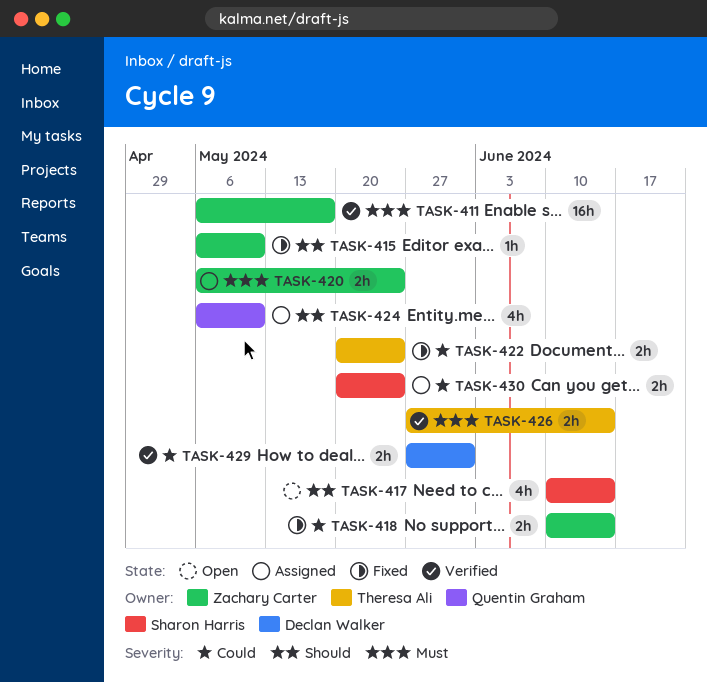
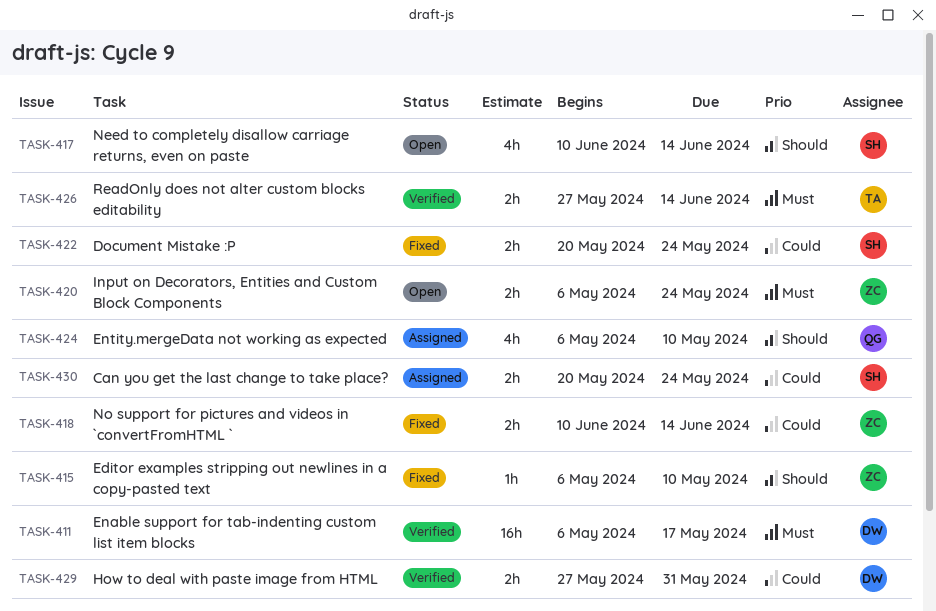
TASK-411, owner: Zachary Carter -> Declan Walker
TASK-420, status: Assigned -> Open
TASK-422, owner: Theresa Ali -> Sharon Harris

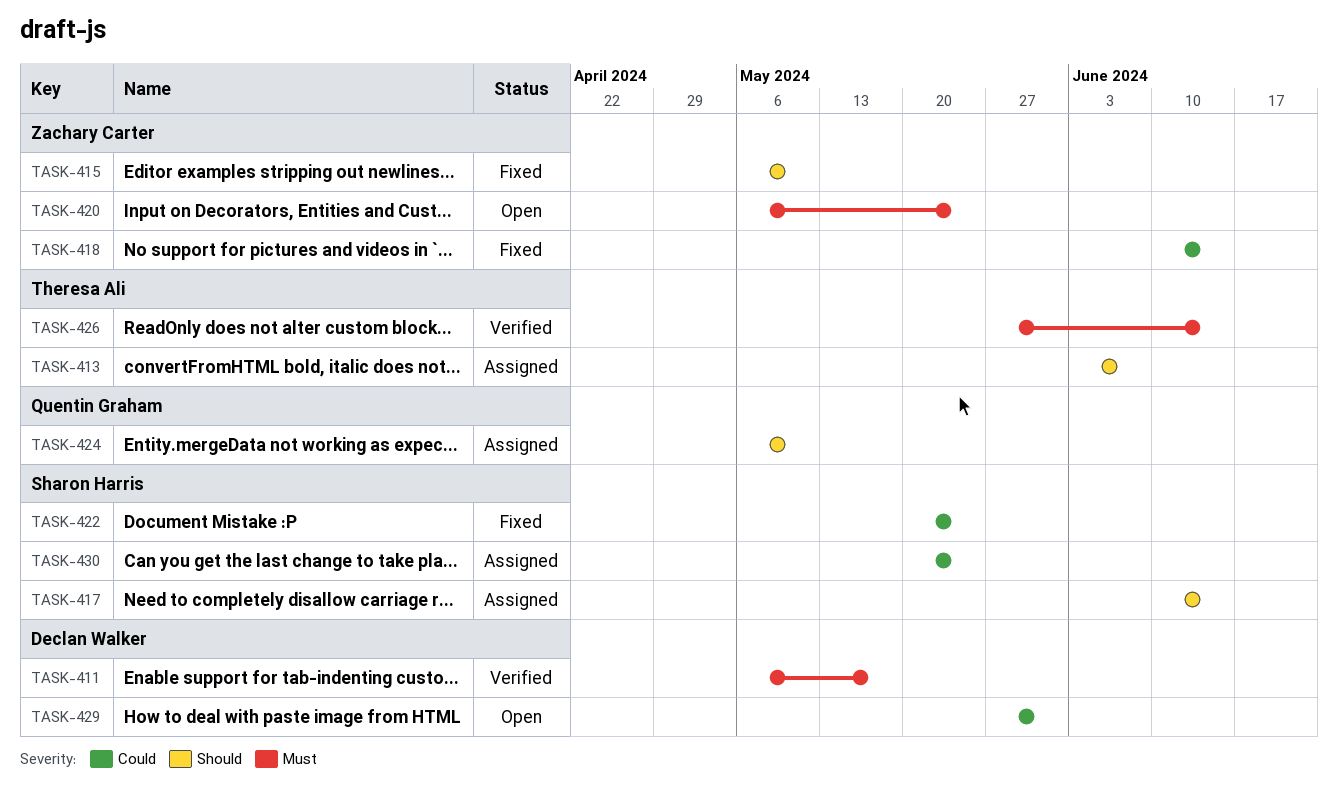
TASK-413: none -> present
TASK-417, status: Open -> Assigned
TASK-429, status: Verified -> Open

